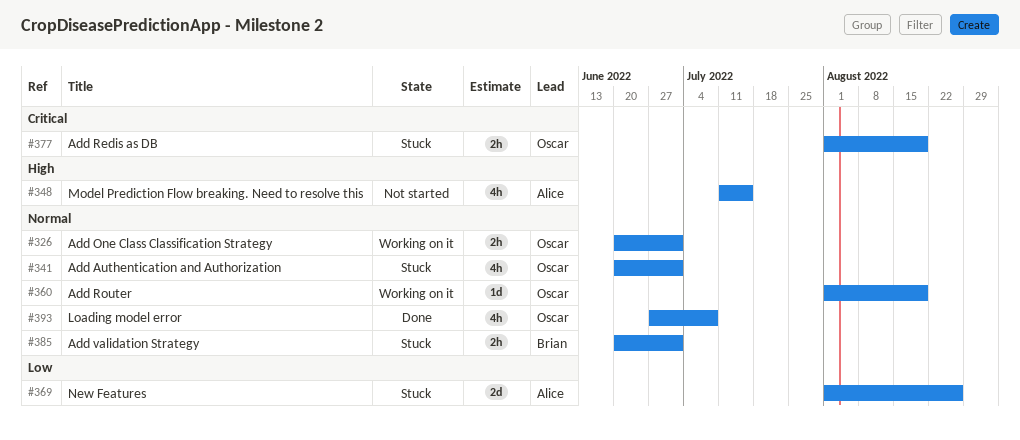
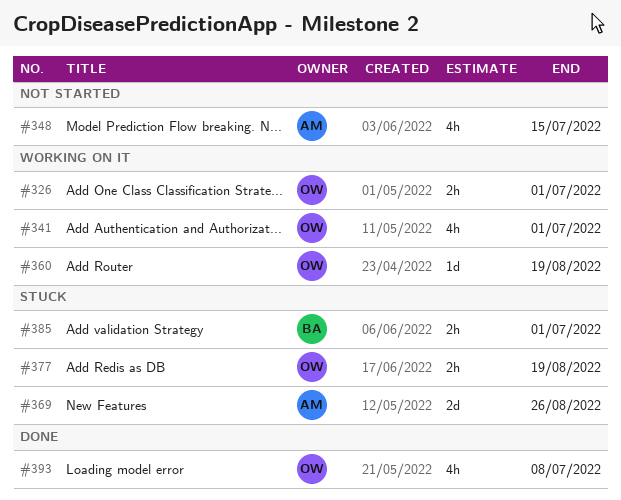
#341, status: Stuck -> Working on it

